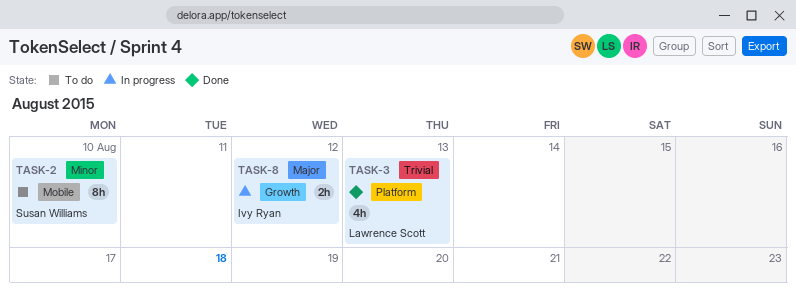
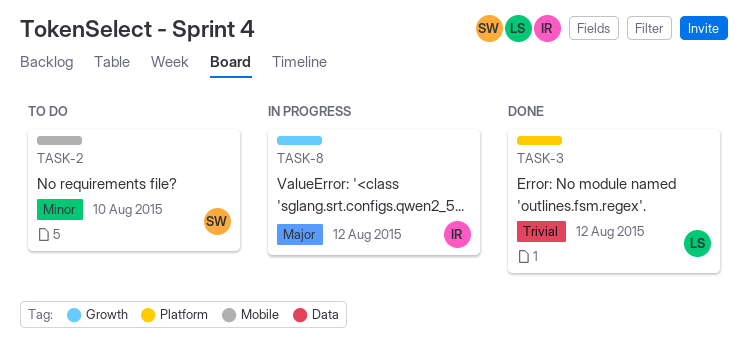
TASK-3, due: Aug 13 -> Aug 12

